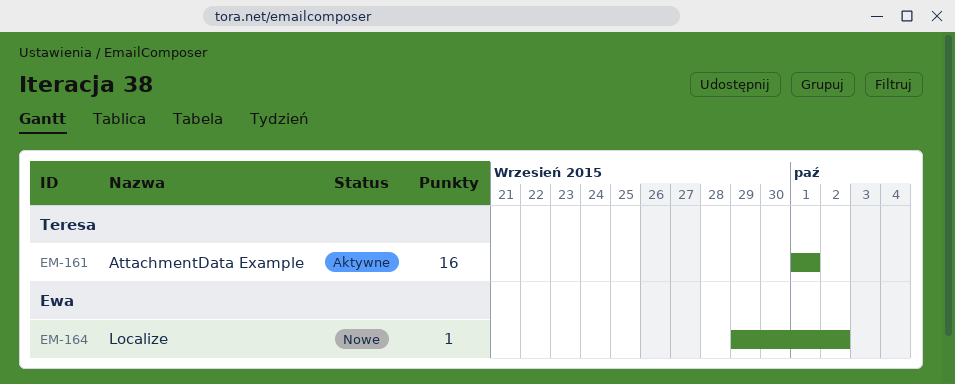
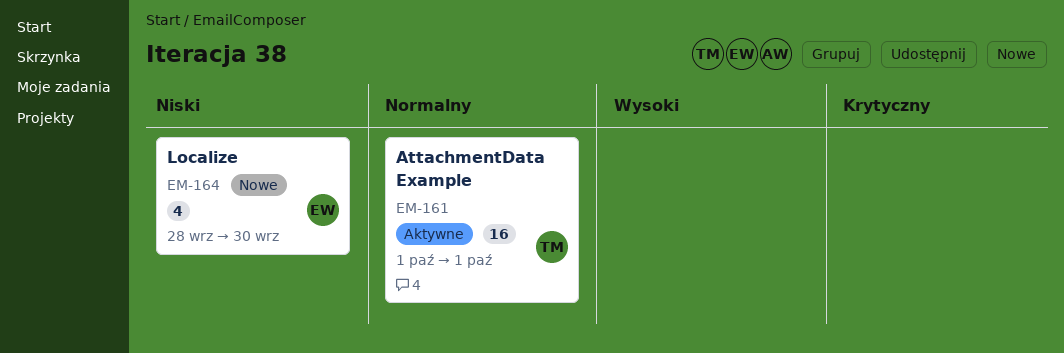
EM-164, estimate: 1 -> 4
EM-164, start: Sep 29 -> Sep 28
EM-164, due: Oct 2 -> Sep 30

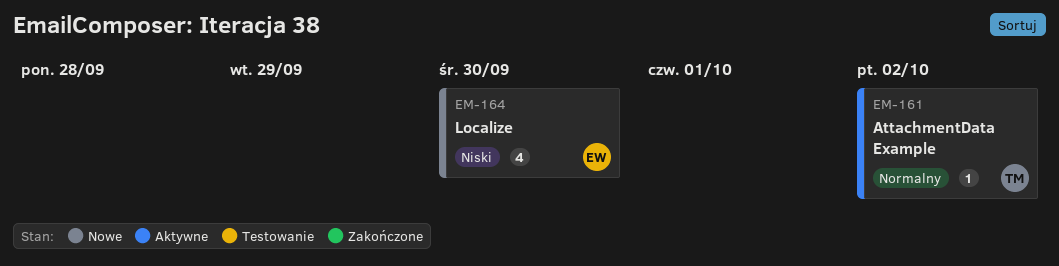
EM-161, estimate: 16 -> 1
EM-161, due: Oct 1 -> Oct 2

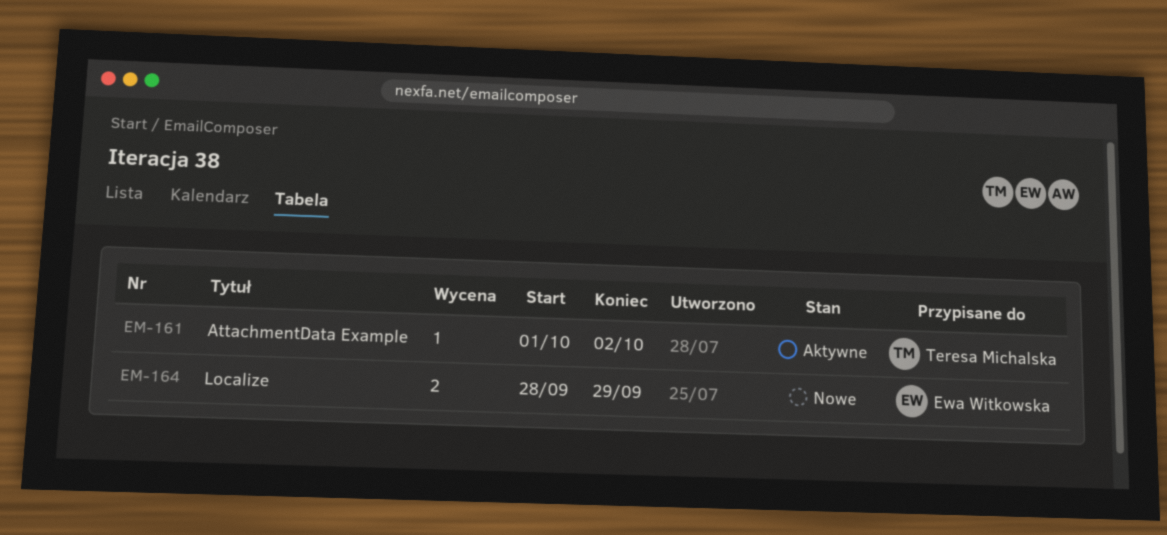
EM-164, estimate: 4 -> 2
EM-164, due: Sep 30 -> Sep 29

